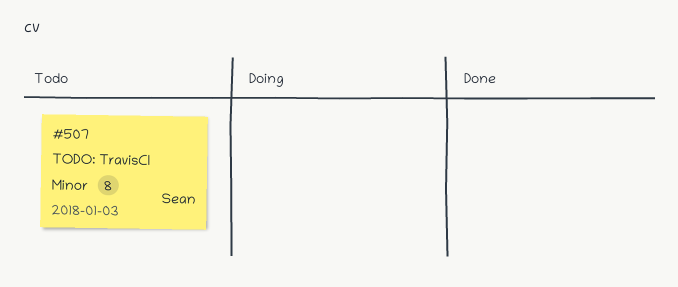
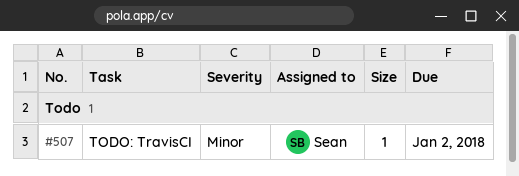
#507, estimate: 8 -> 1
#507, due: Jan 3 -> Jan 2

